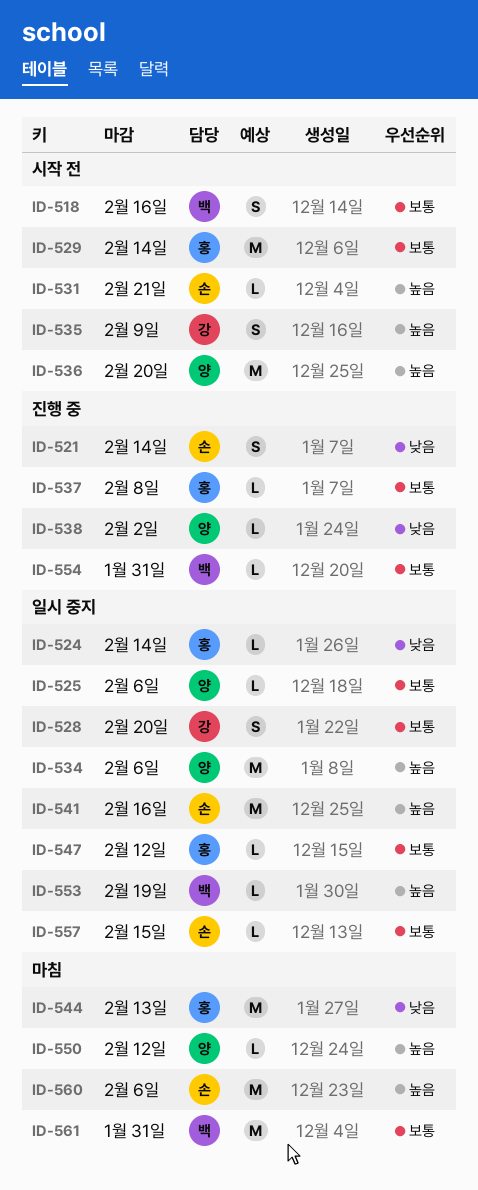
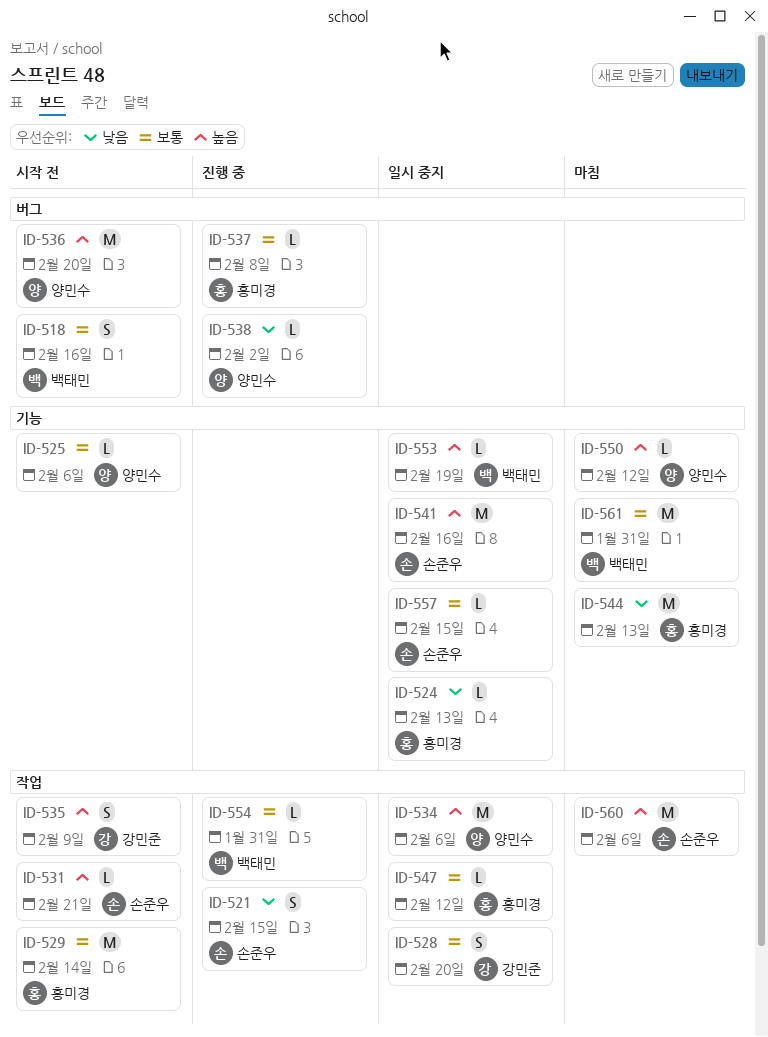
ID-521, due: Feb 14 -> Feb 15
ID-524, due: Feb 14 -> Feb 13
ID-525, status: 일시 중지 -> 시작 전

